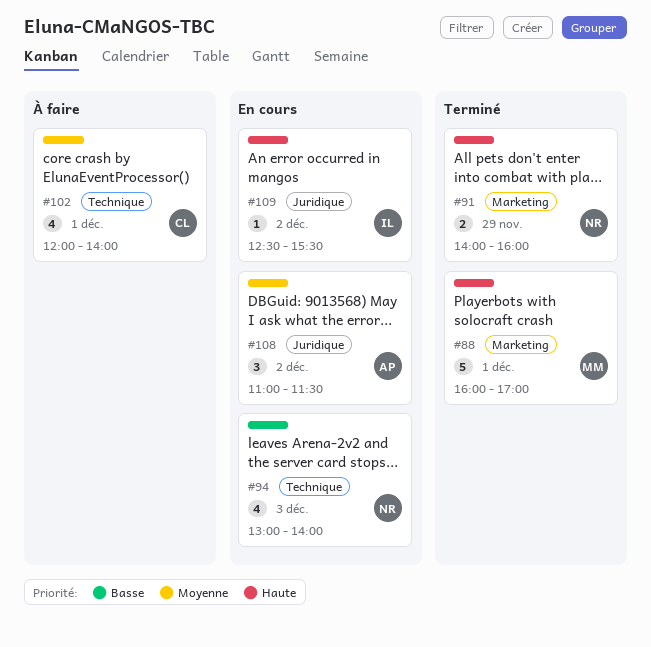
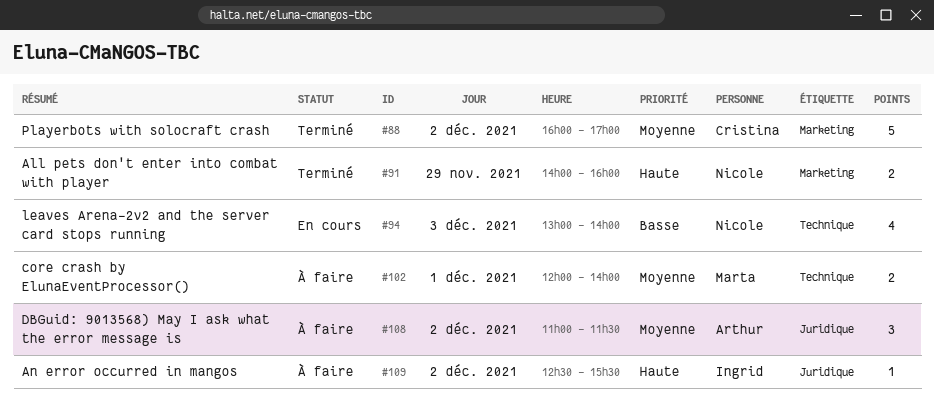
#88, owner: Marta -> Cristina
#88, priority: Haute -> Moyenne
#88, day: Dec 1 -> Dec 2
#102, owner: Cristina -> Marta
#102, estimate: 4 -> 2
#108, status: En cours -> À faire
#109, status: En cours -> À faire

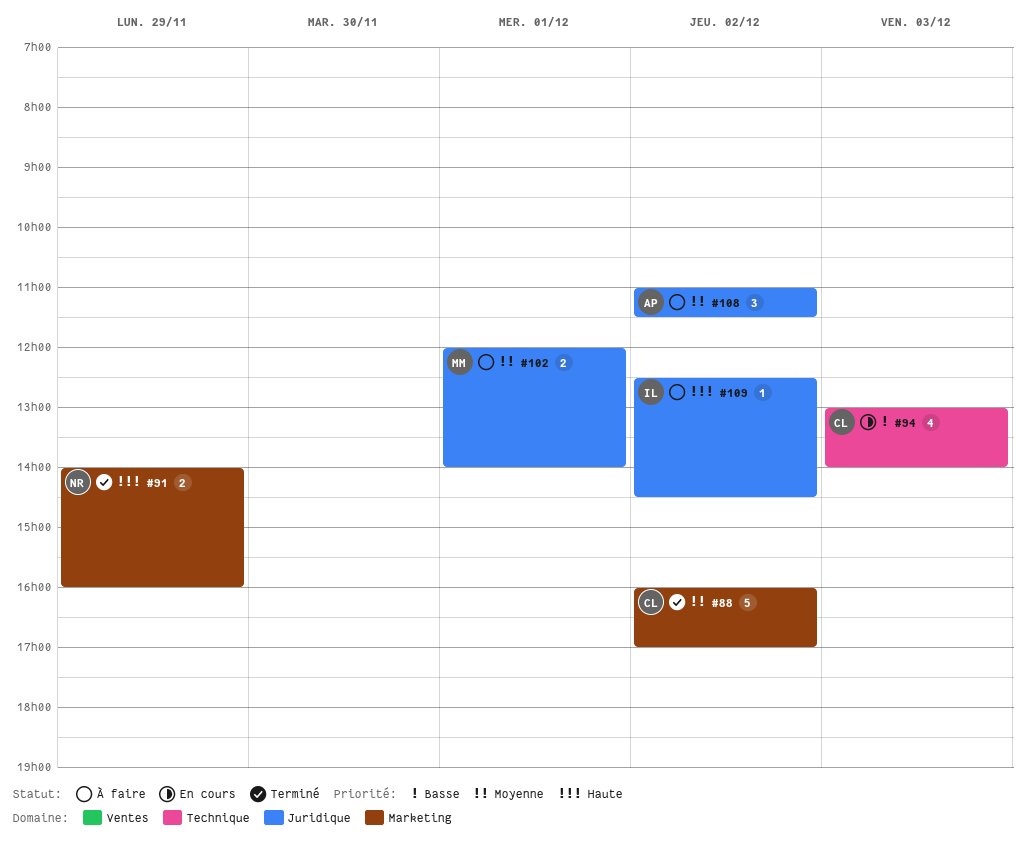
#94, owner: Nicole -> Cristina
#102, label: Technique -> Juridique
#109, ends: 15:30 -> 14:30

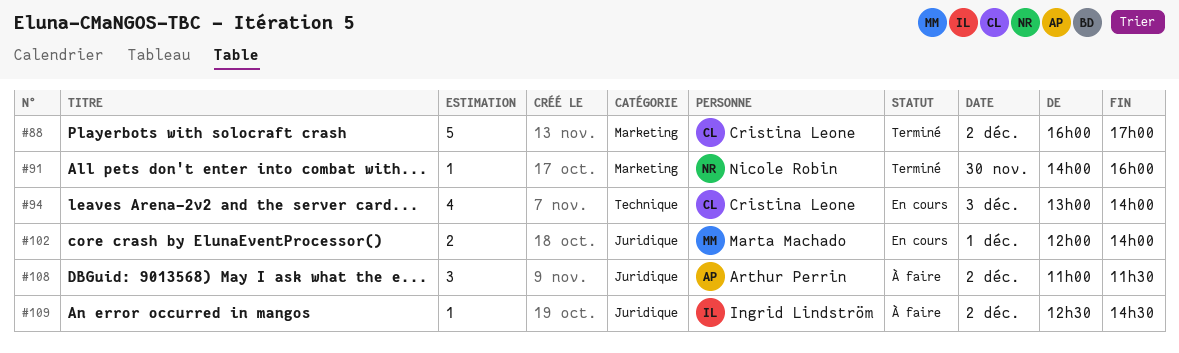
#91, estimate: 2 -> 1
#91, day: Nov 29 -> Nov 30
#102, status: À faire -> En cours

